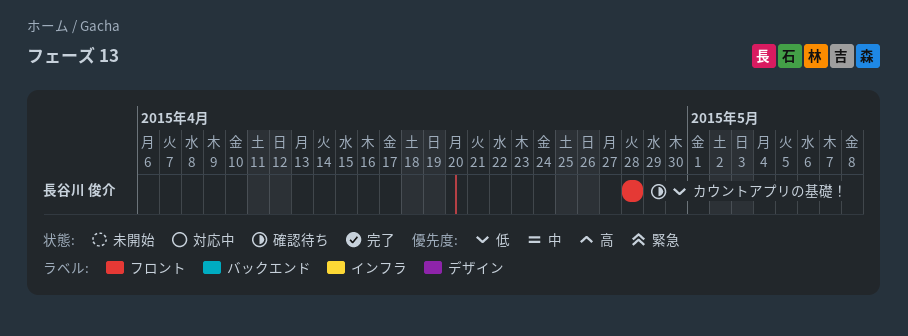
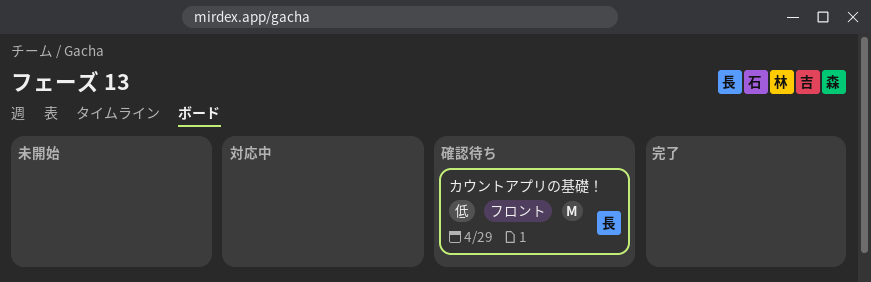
カウントアプリの基礎！, due: Apr 28 -> Apr 29

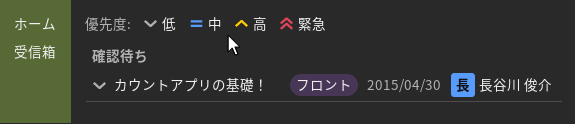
カウントアプリの基礎！, due: Apr 29 -> Apr 30

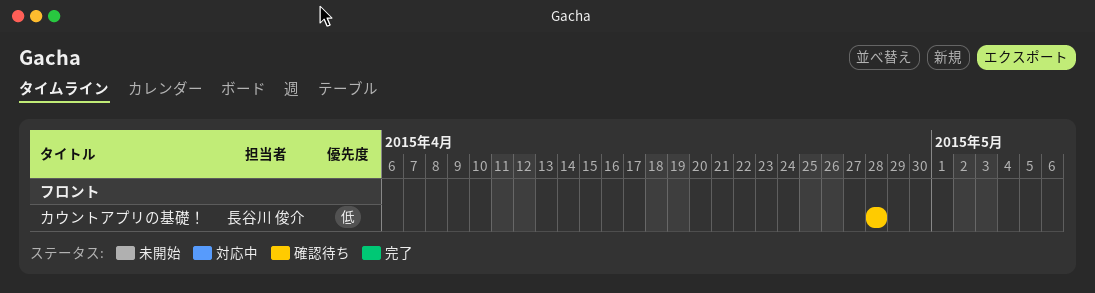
カウントアプリの基礎！, due: Apr 30 -> Apr 28

